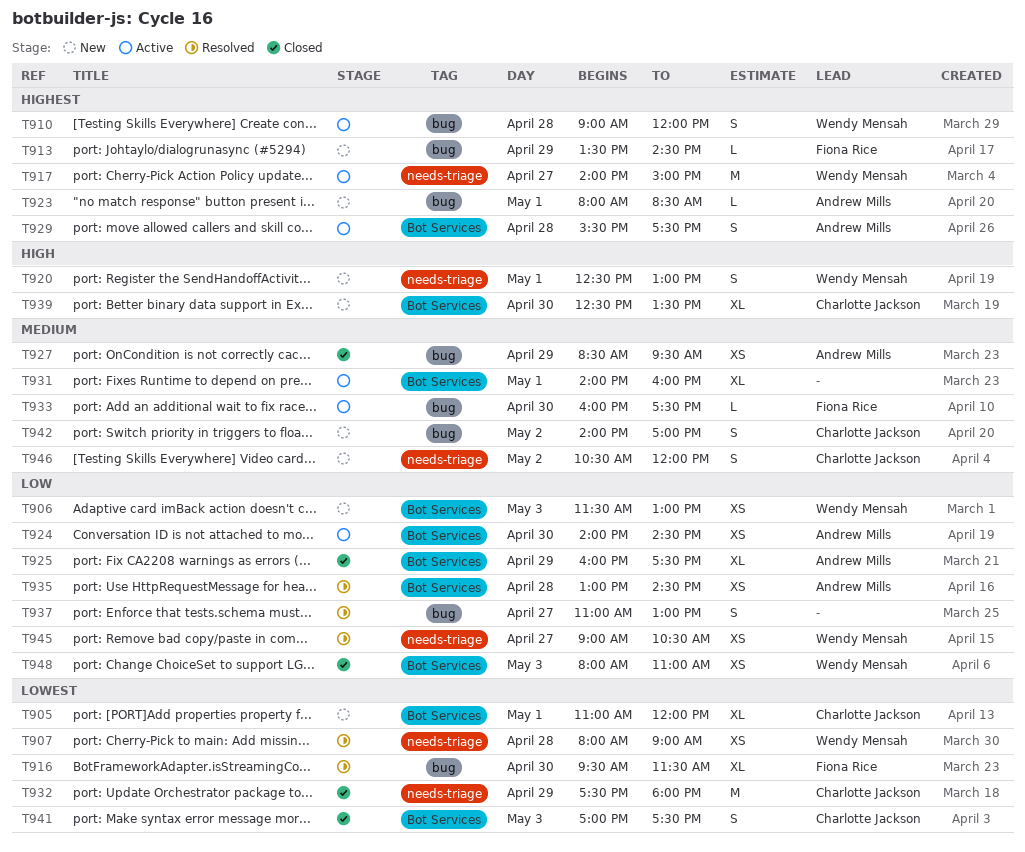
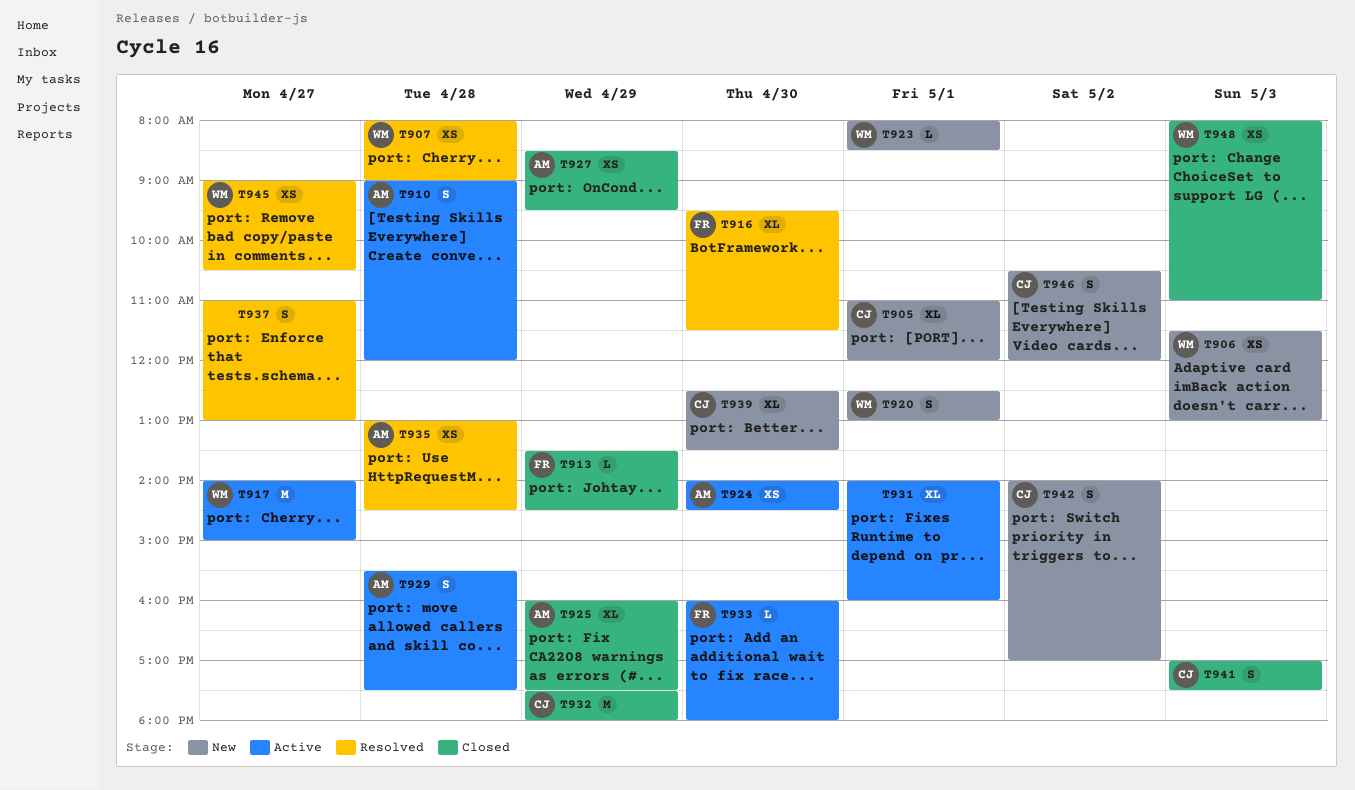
T910, owner: Wendy Mensah -> Andrew Mills
T913, status: New -> Closed
T923, owner: Andrew Mills -> Wendy Mensah
T933, ends: 17:30 -> 18:00

